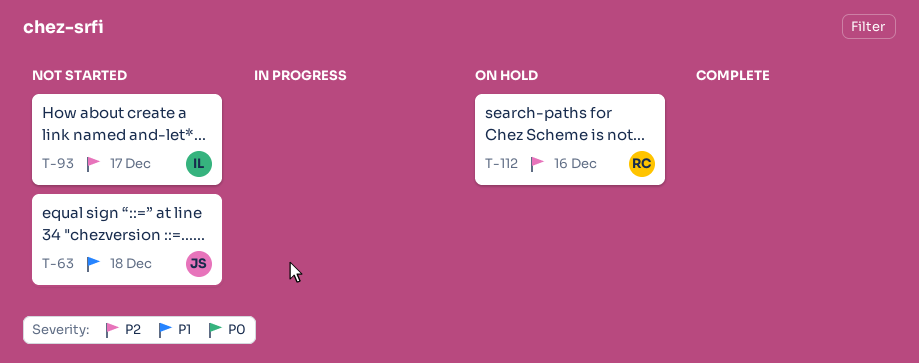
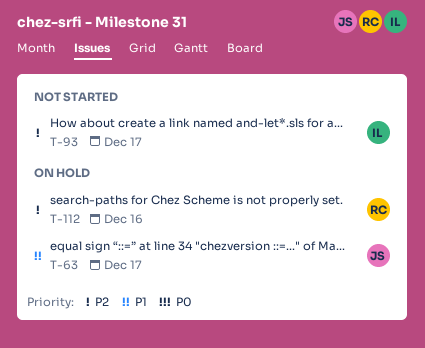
T-63, status: Not started -> On hold
T-63, due: Dec 18 -> Dec 17

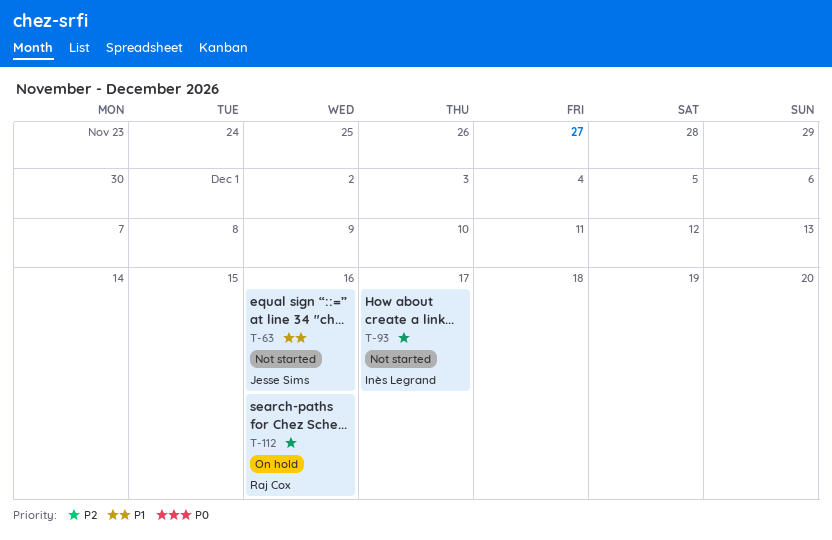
T-63, status: On hold -> Not started
T-63, due: Dec 17 -> Dec 16

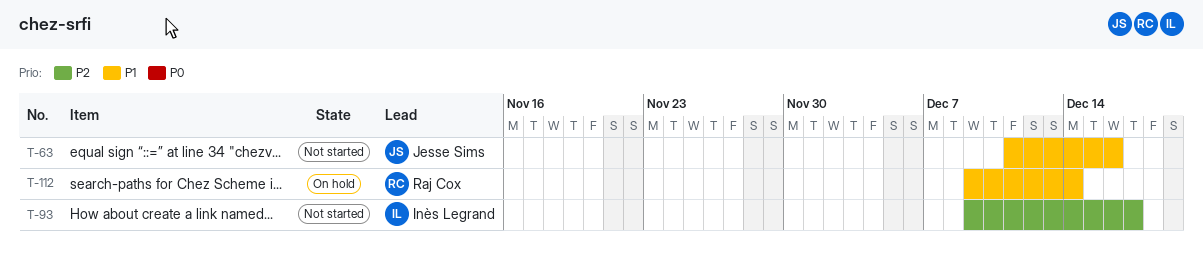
T-112, priority: P2 -> P1
T-112, due: Dec 16 -> Dec 14

